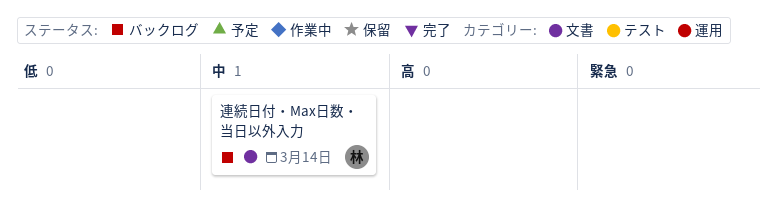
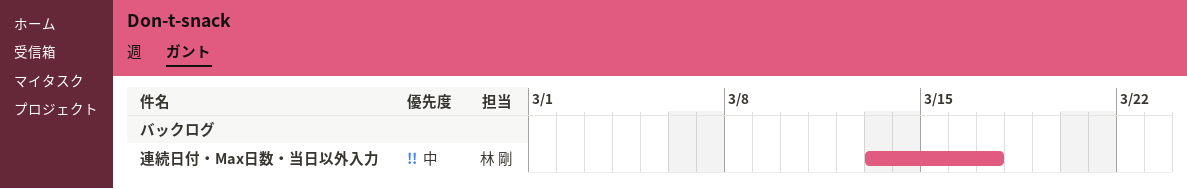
連続日付・Max日数・当日以外入力, due: Mar 14 -> Mar 17

